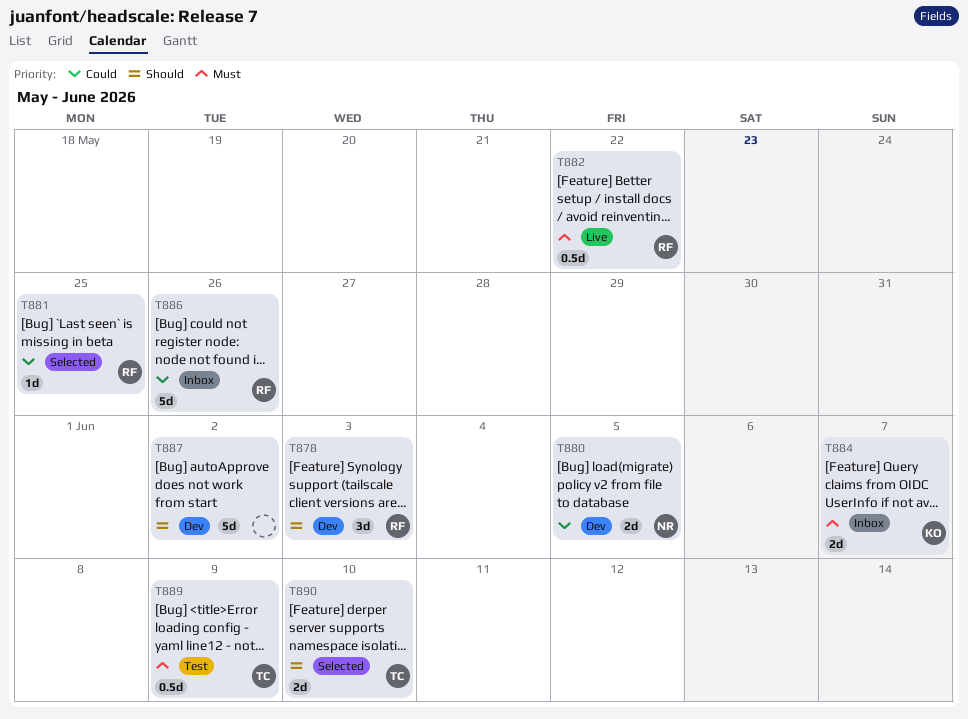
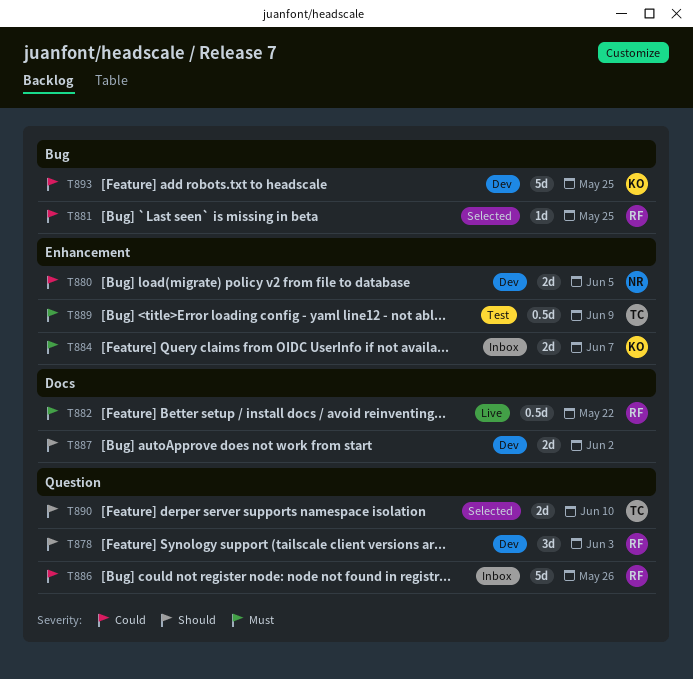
T887, estimate: 5d -> 2d
T893: none -> present

